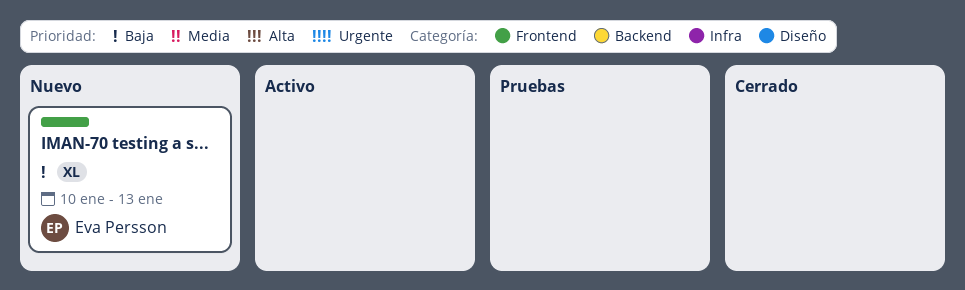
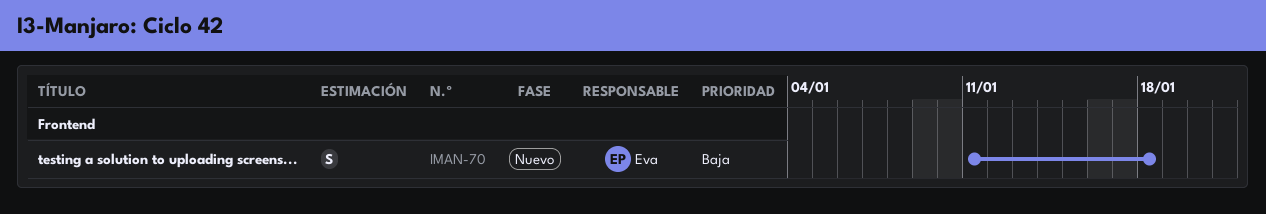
IMAN-70, estimate: XL -> S
IMAN-70, start: Jan 10 -> Jan 11
IMAN-70, due: Jan 13 -> Jan 18

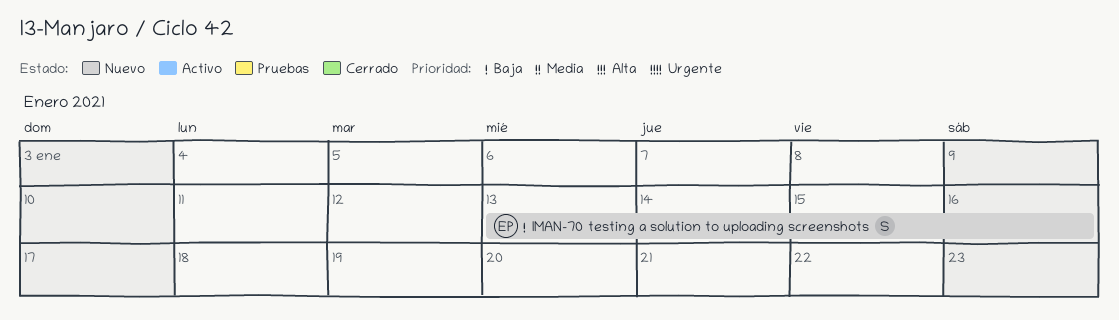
IMAN-70, start: Jan 11 -> Jan 13
IMAN-70, due: Jan 18 -> Jan 16

